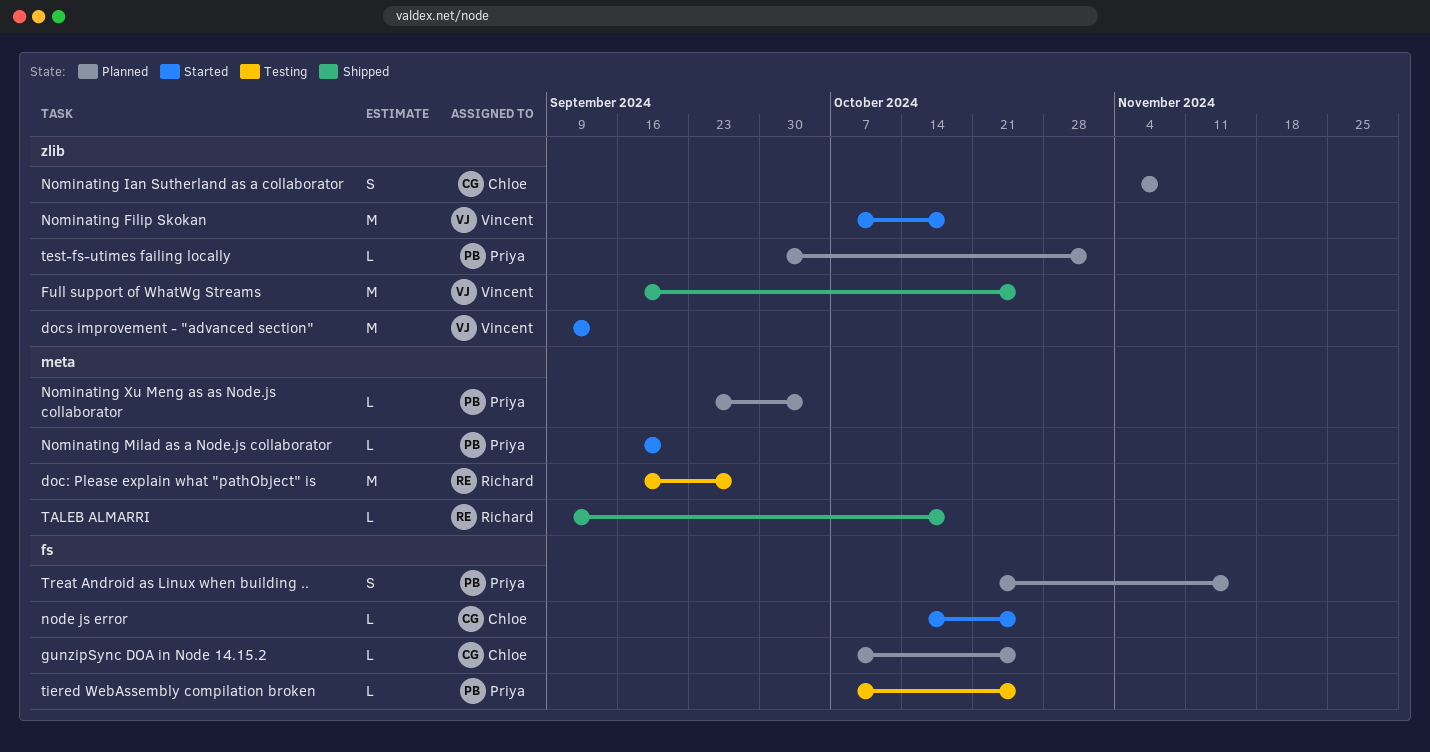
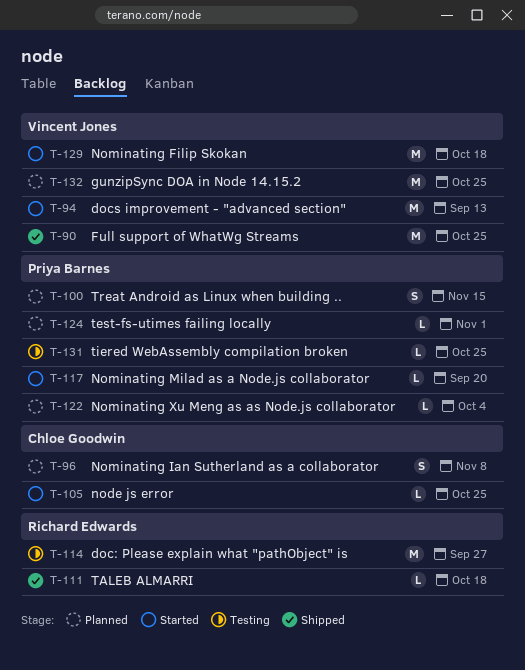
gunzipSync DOA in Node 14.15.2, owner: Chloe Goodwin -> Vincent Jones
gunzipSync DOA in Node 14.15.2, estimate: L -> M

